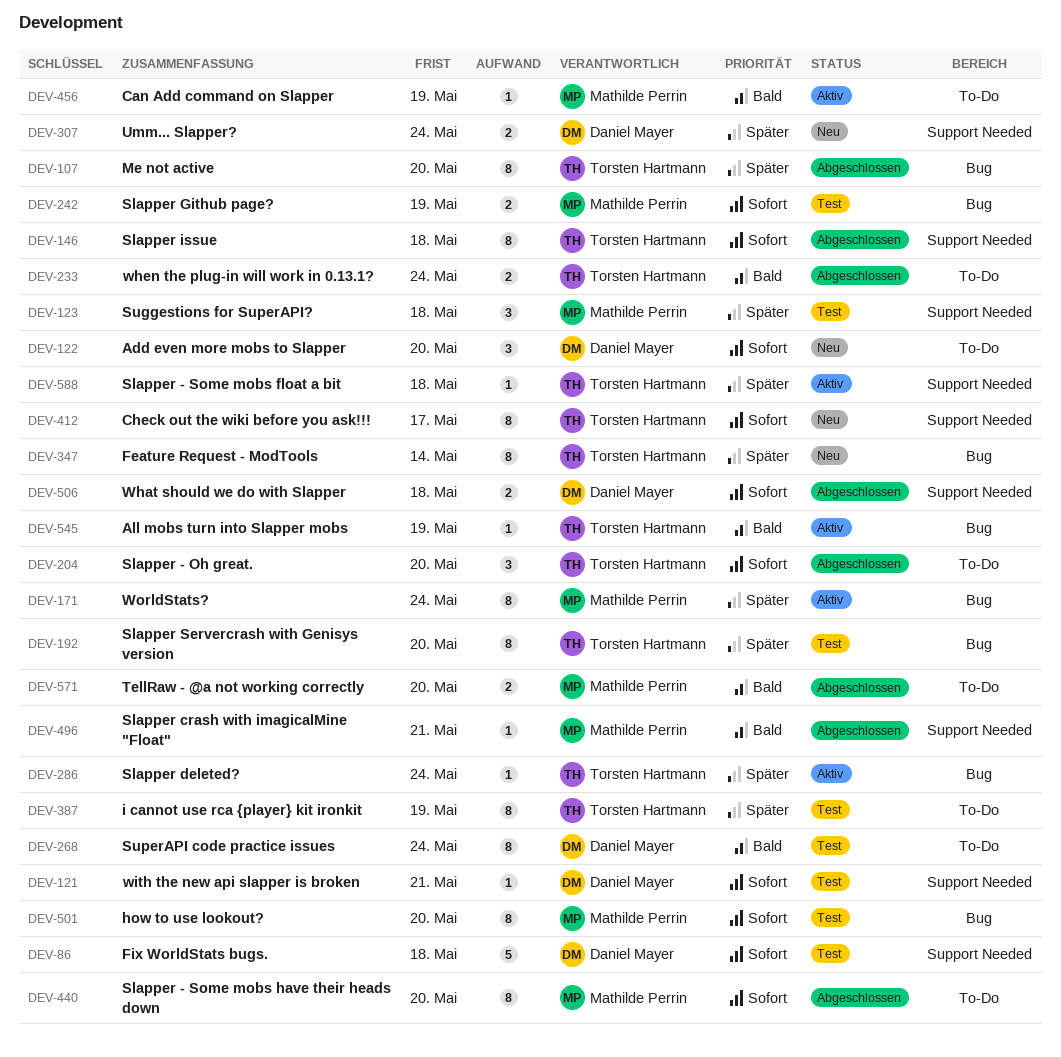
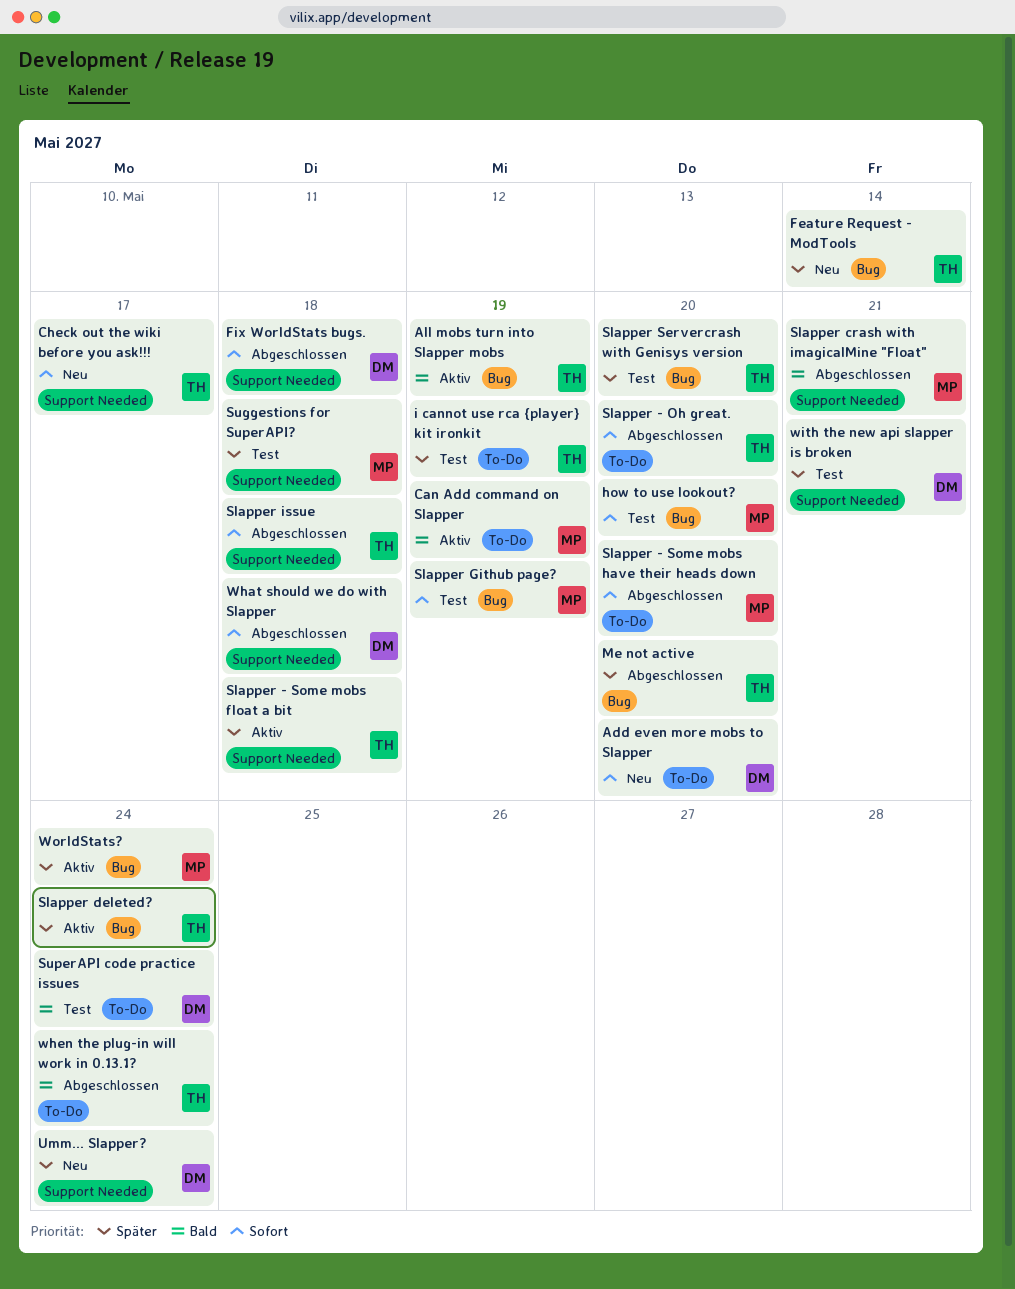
Fix WorldStats bugs., status: Test -> Abgeschlossen
TellRaw - @a not working correctly: present -> none
with the new api slapper is broken, priority: Sofort -> Später

